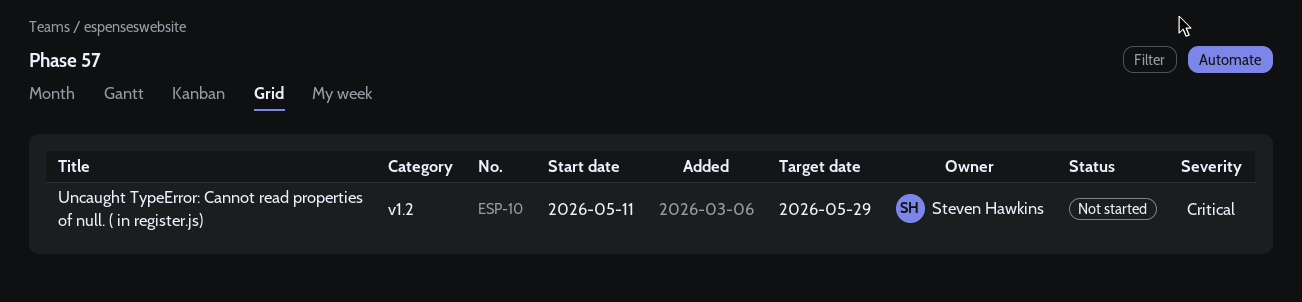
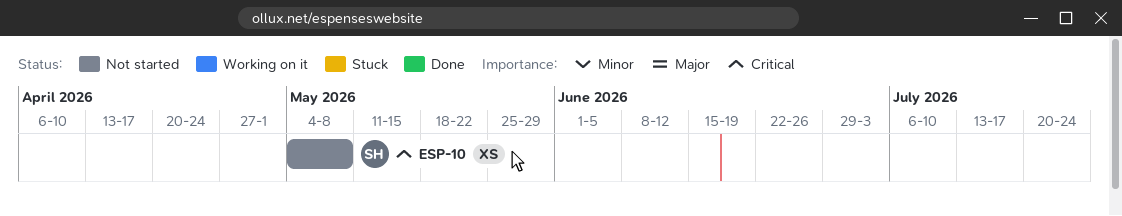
ESP-10, start: May 11 -> May 4
ESP-10, due: May 29 -> May 8

